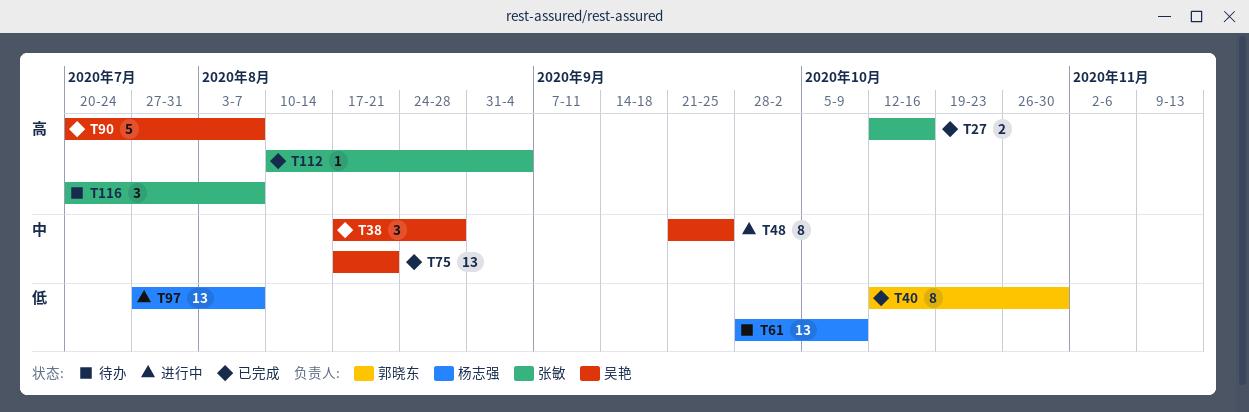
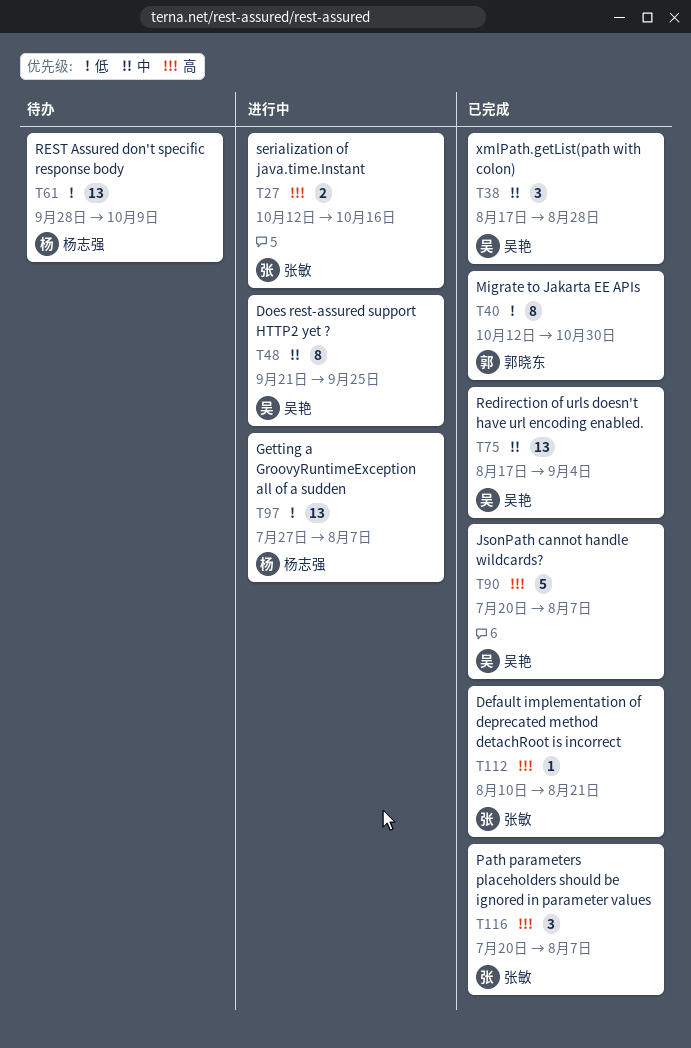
T27, status: 已完成 -> 进行中
T75, due: Aug 21 -> Sep 4
T112, due: Sep 4 -> Aug 21
T116, status: 待办 -> 已完成

